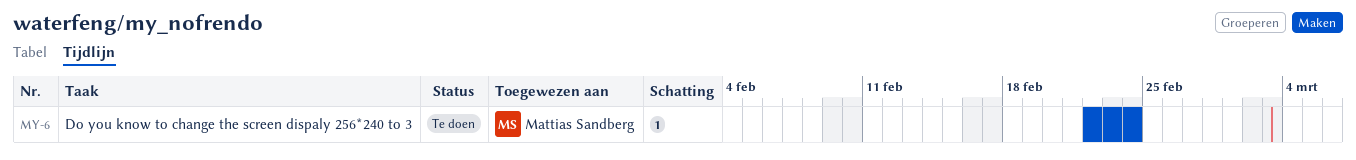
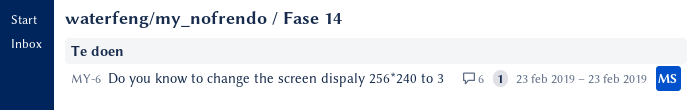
MY-6, start: Feb 22 -> Feb 23
MY-6, due: Feb 24 -> Feb 23

